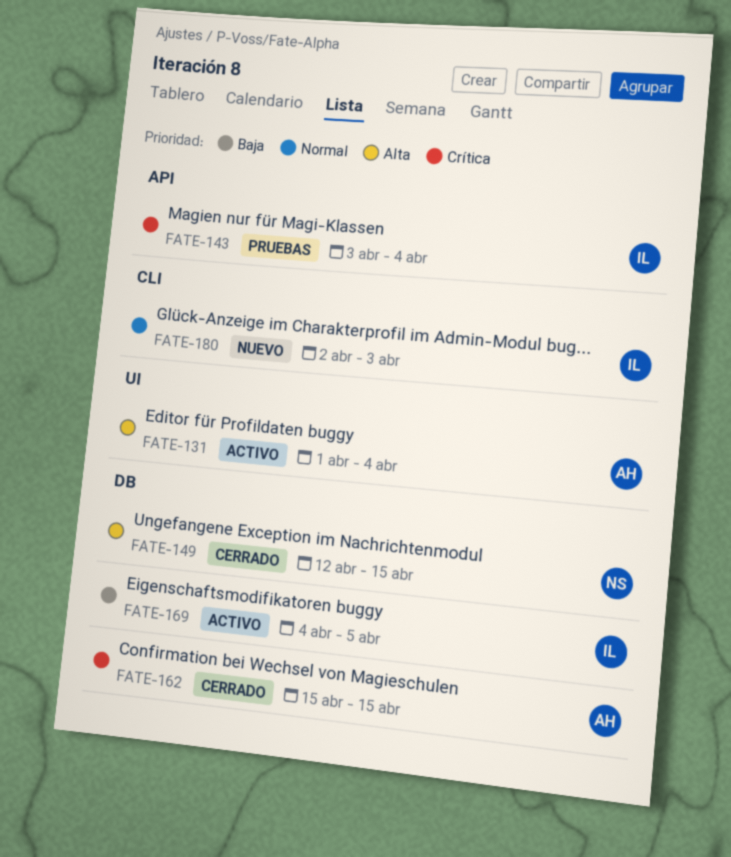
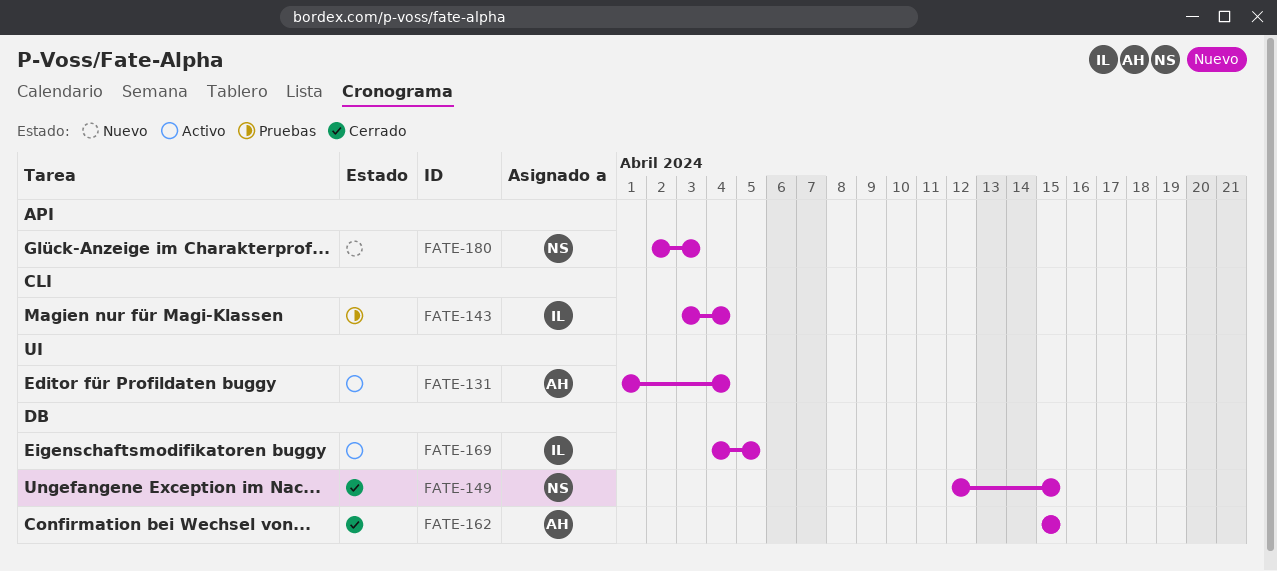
FATE-143, label: API -> CLI
FATE-180, owner: IL -> NS
FATE-180, label: CLI -> API

